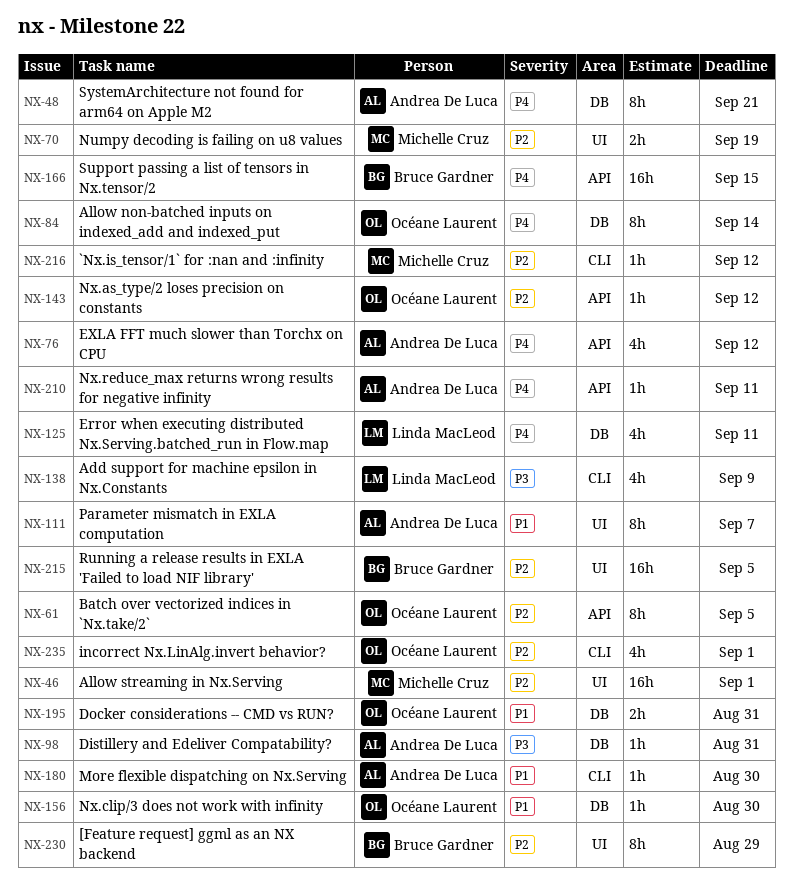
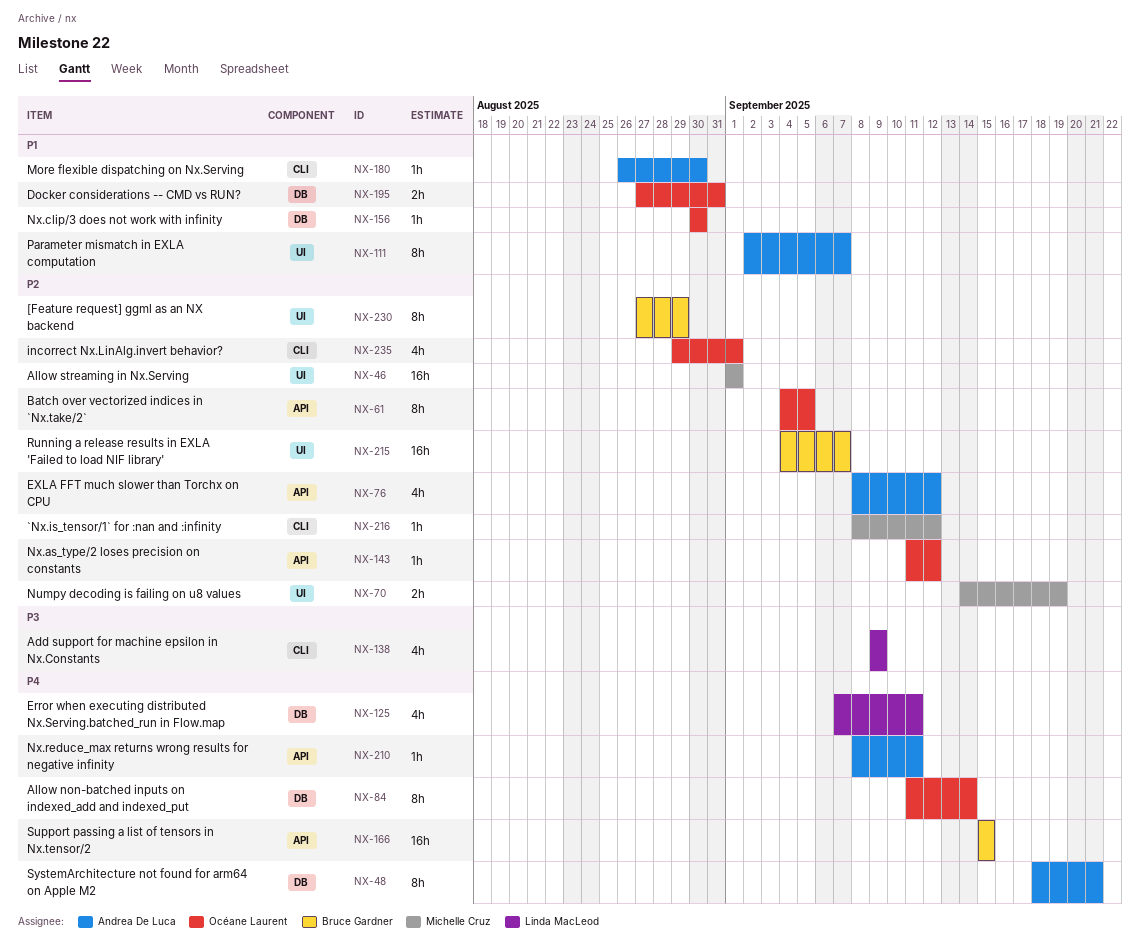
NX-76, priority: P4 -> P2
NX-98: present -> none
NX-215, due: Sep 5 -> Sep 7

